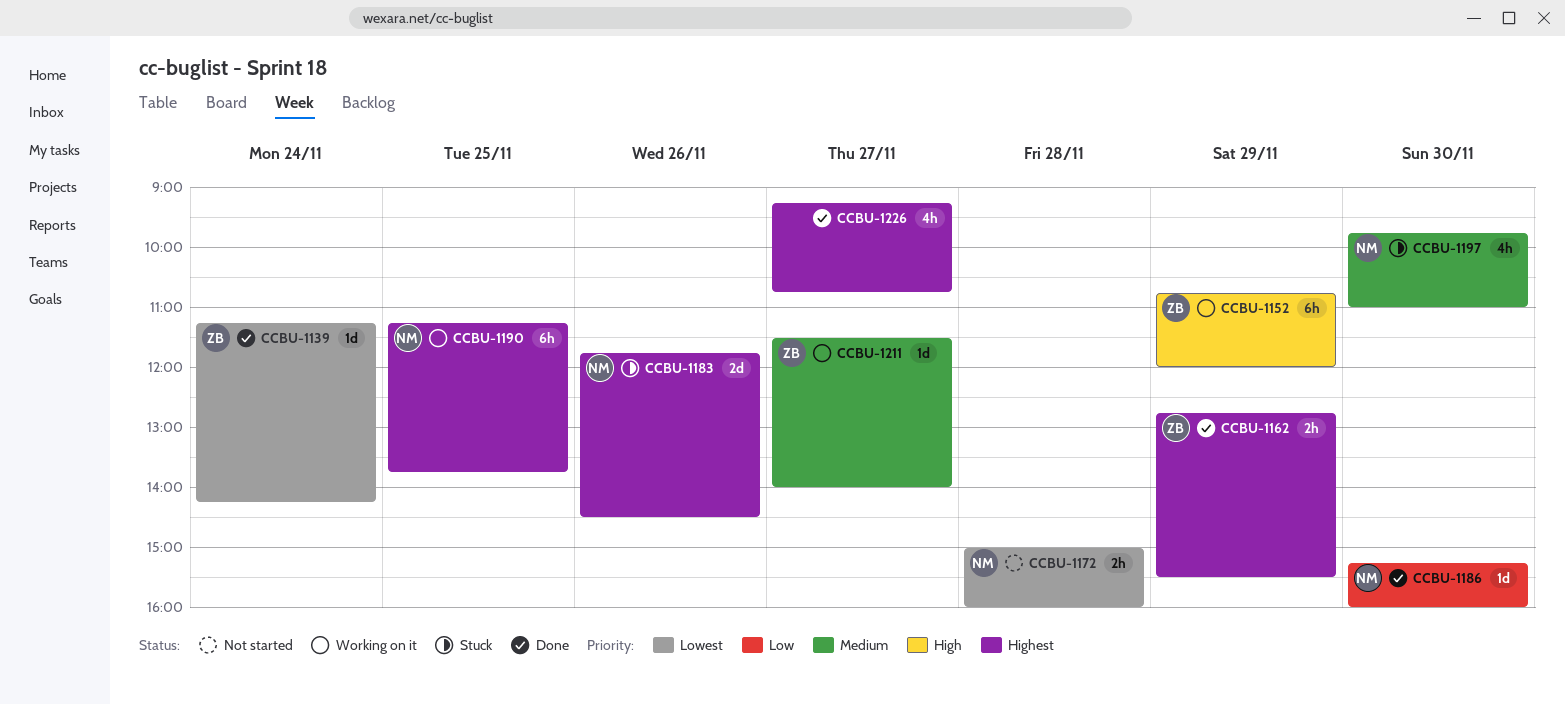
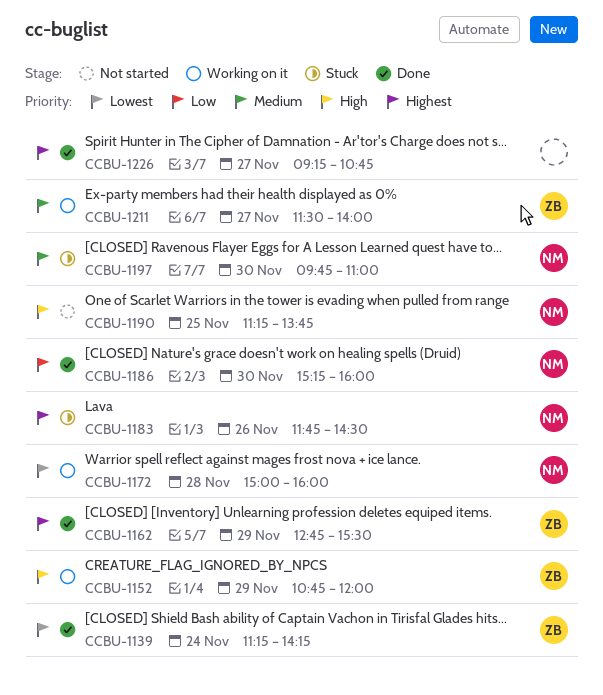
CCBU-1172, status: Not started -> Working on it
CCBU-1190, status: Working on it -> Not started
CCBU-1190, priority: Highest -> High

